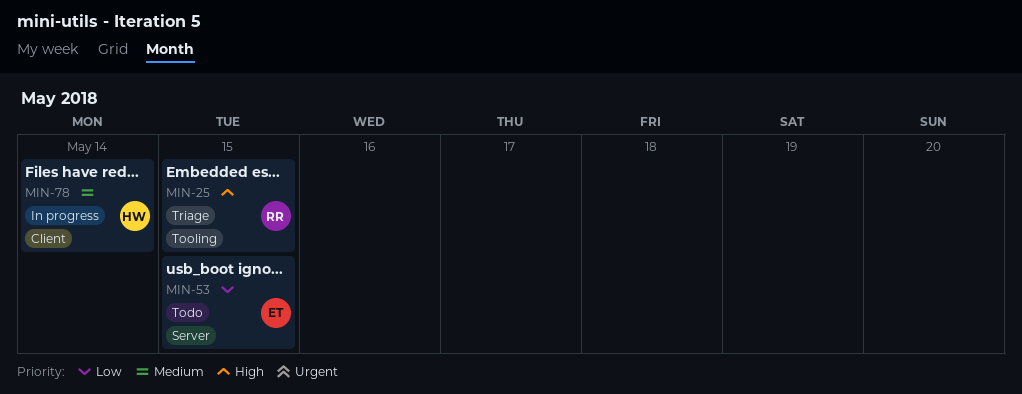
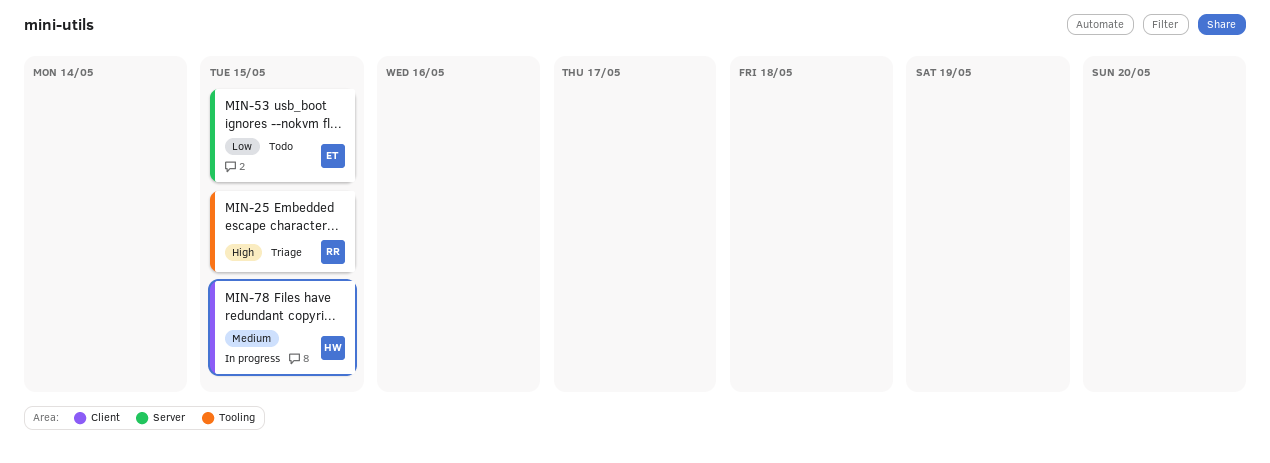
MIN-78, due: May 14 -> May 15

